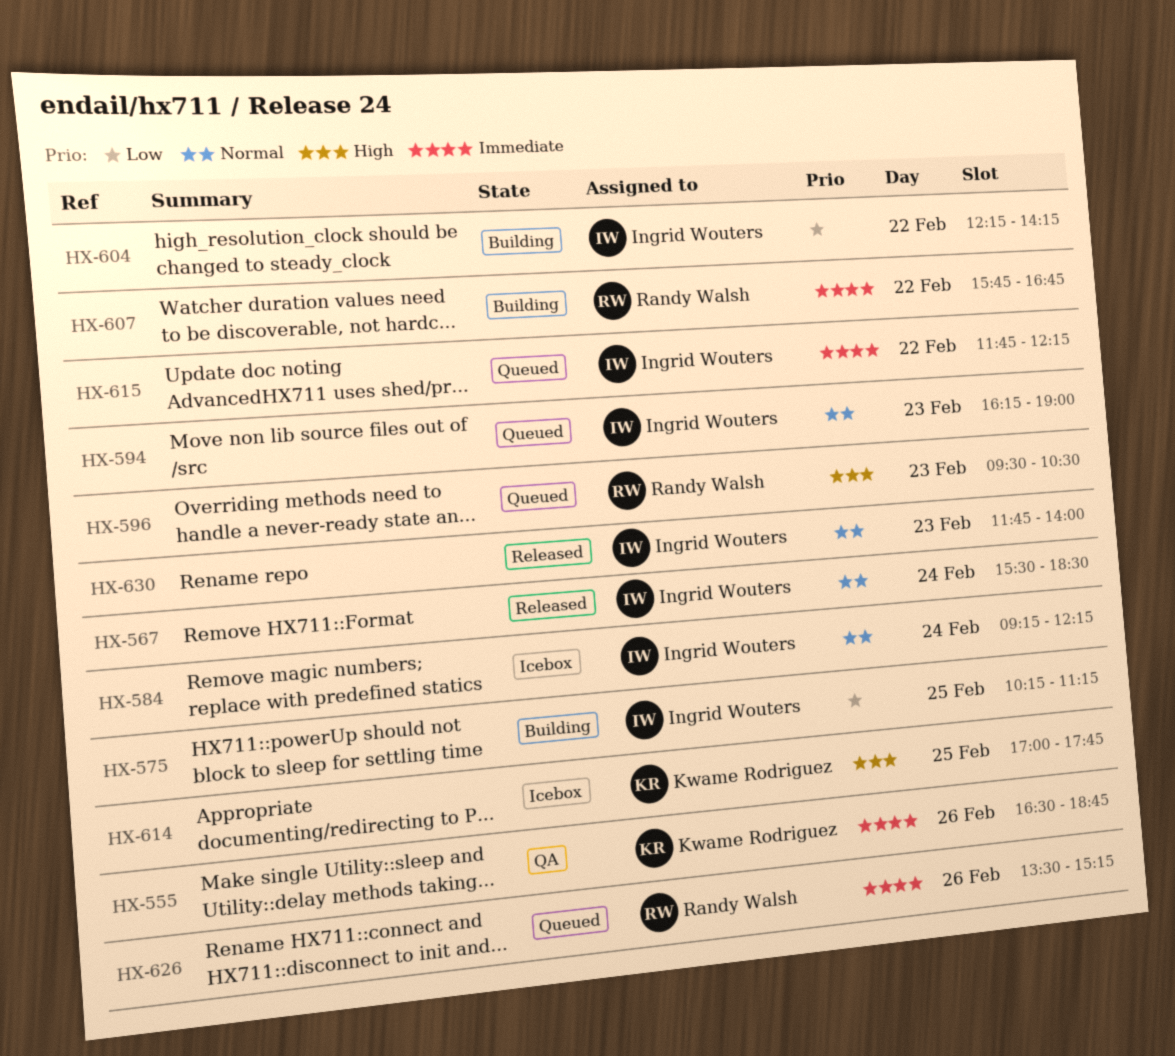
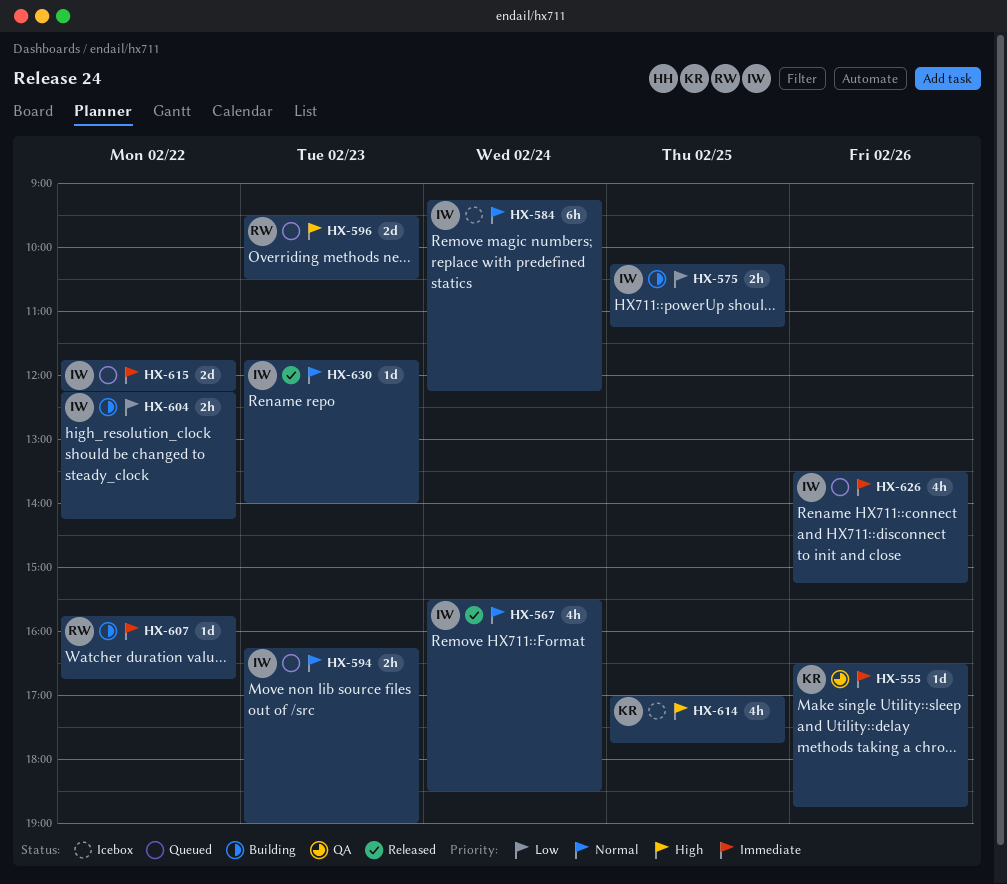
HX-626, owner: Randy Walsh -> Ingrid Wouters

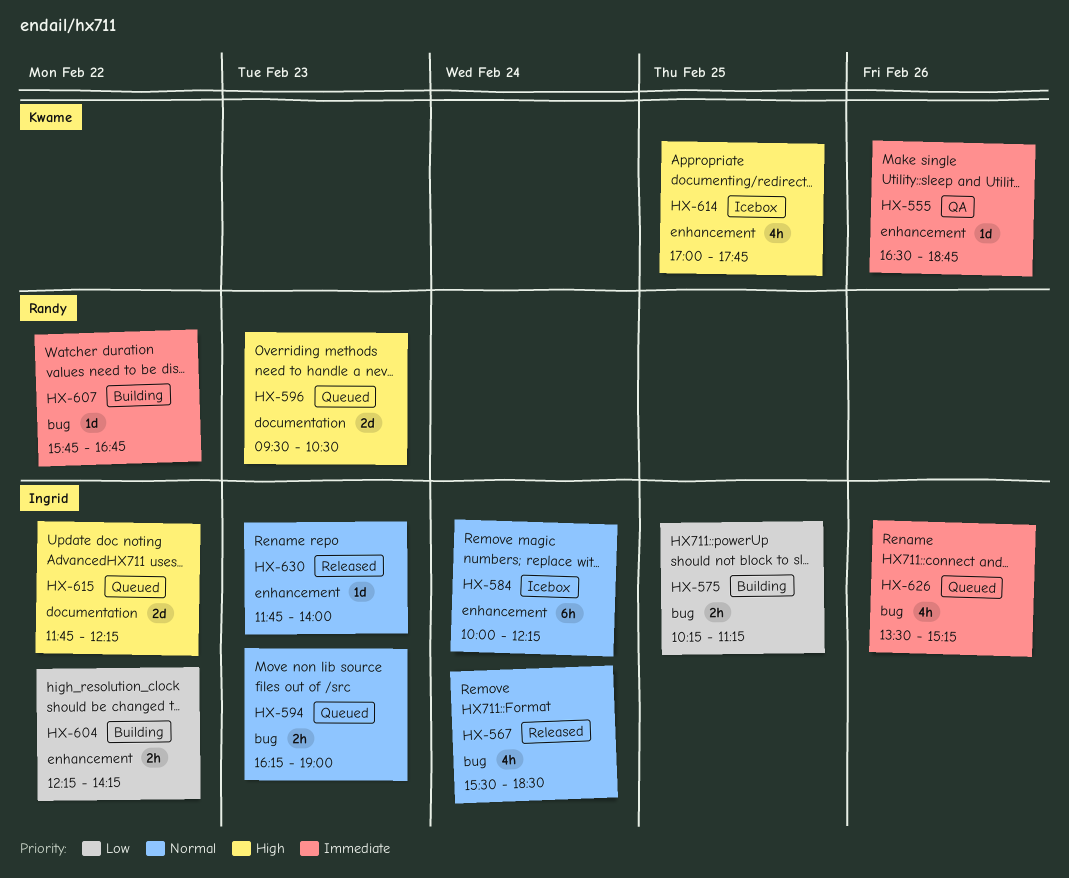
HX-584, begins: 09:15 -> 10:00
HX-615, priority: Immediate -> High

